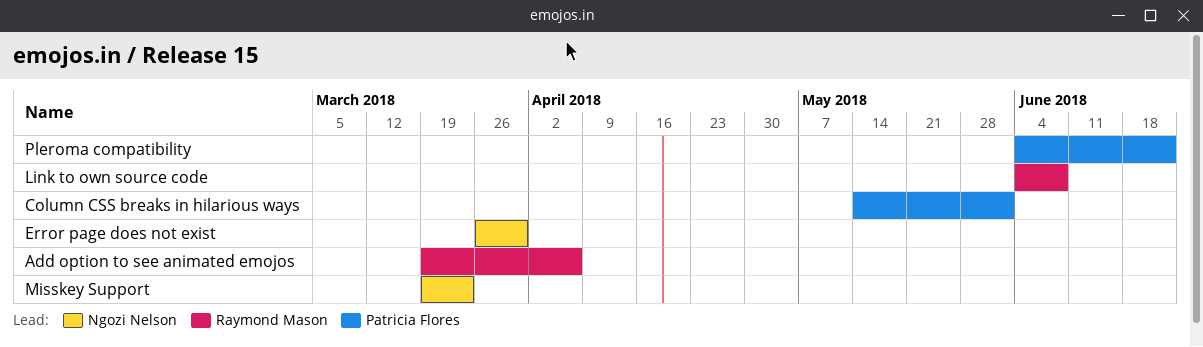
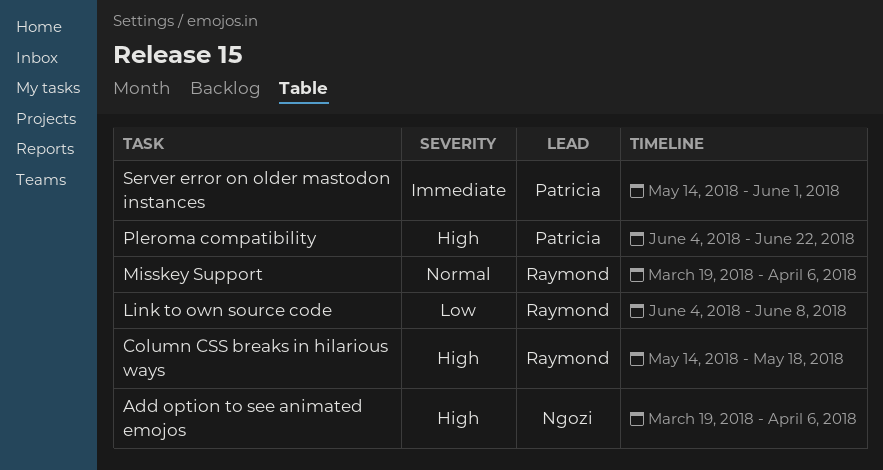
Add option to see animated emojos, owner: Raymond Mason -> Ngozi Nelson
Column CSS breaks in hilarious ways, owner: Patricia Flores -> Raymond Mason
Column CSS breaks in hilarious ways, due: Jun 1 -> May 18
Error page does not exist: present -> none
Misskey Support, owner: Ngozi Nelson -> Raymond Mason
Misskey Support, due: Mar 23 -> Apr 6
Server error on older mastodon instances: none -> present

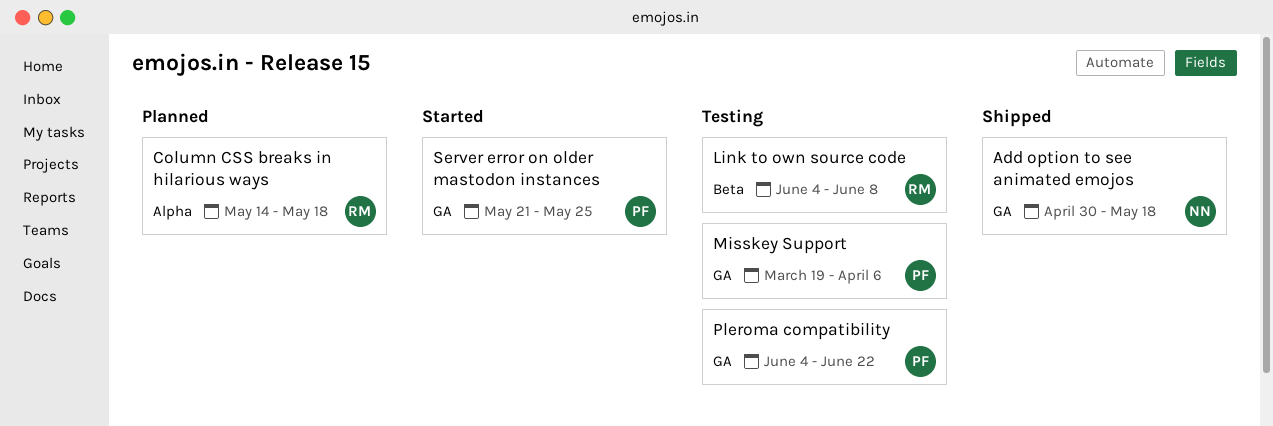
Add option to see animated emojos, start: Mar 19 -> Apr 30
Add option to see animated emojos, due: Apr 6 -> May 18
Misskey Support, owner: Raymond -> Patricia
Server error on older mastodon instances, start: May 14 -> May 21
Server error on older mastodon instances, due: Jun 1 -> May 25

